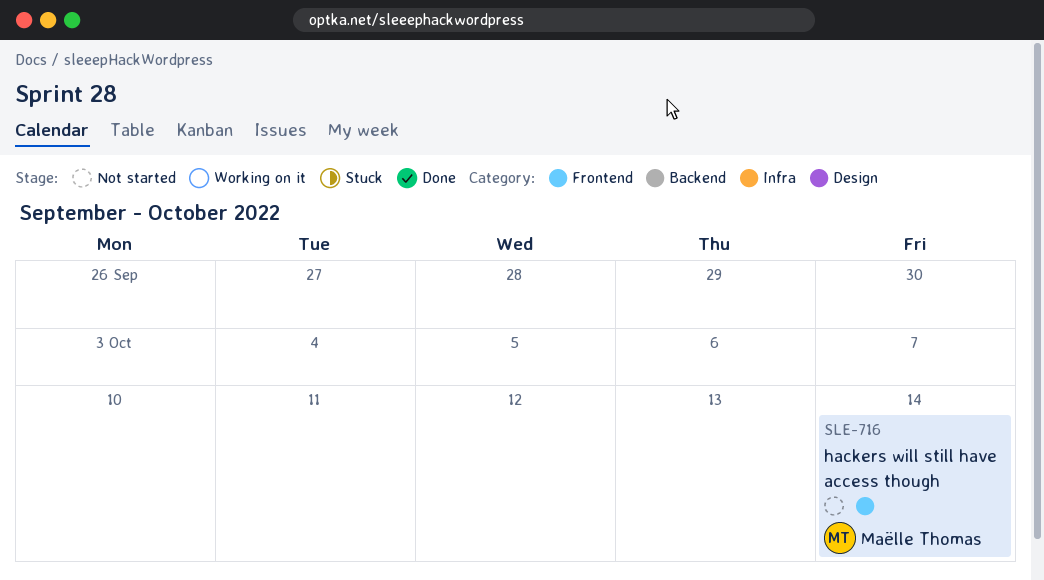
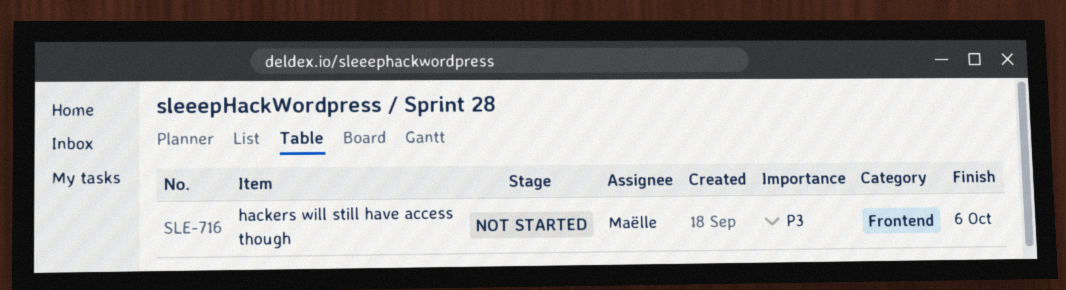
SLE-716, due: Oct 14 -> Oct 6

